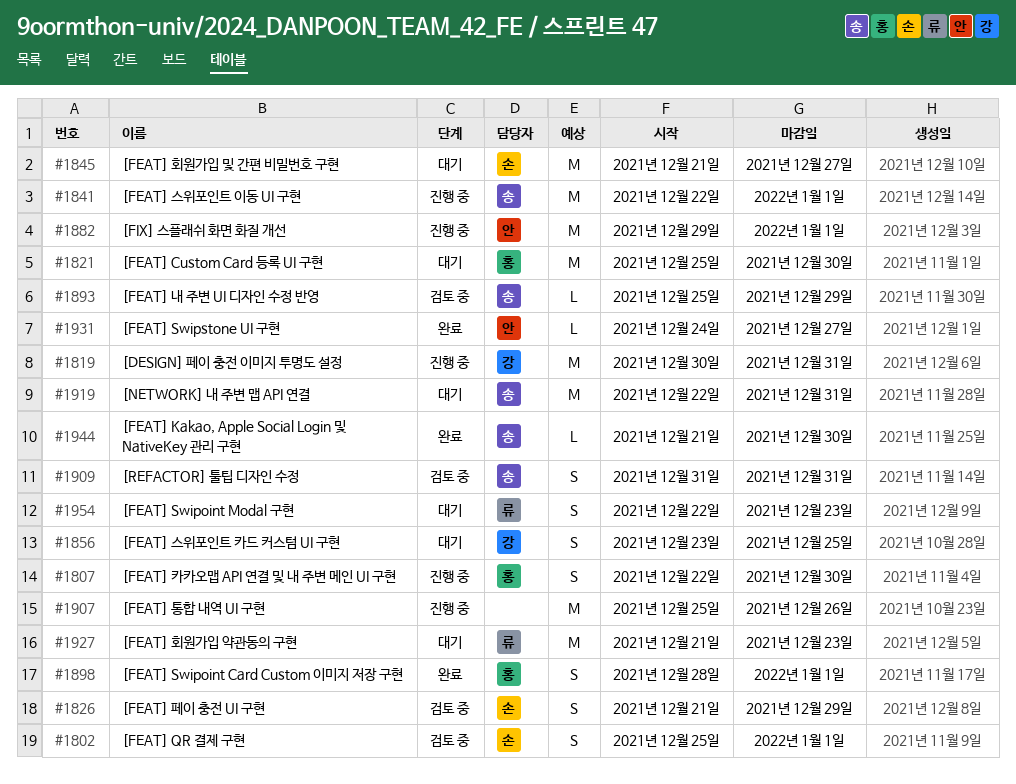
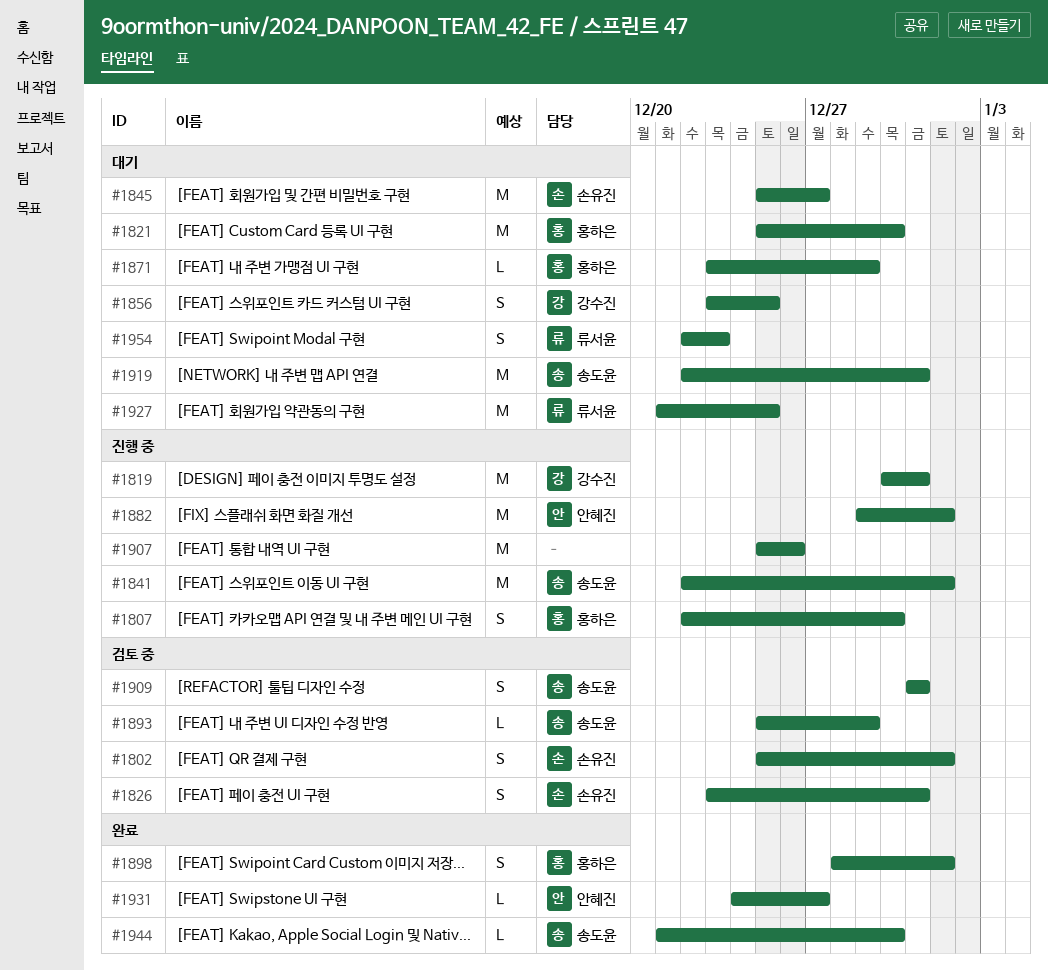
#1826, start: Dec 21 -> Dec 23
#1826, due: Dec 29 -> Dec 31
#1845, start: Dec 21 -> Dec 25
#1871: none -> present
#1927, due: Dec 23 -> Dec 25

